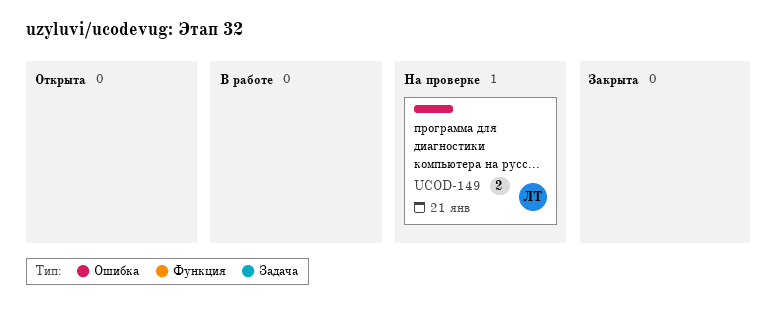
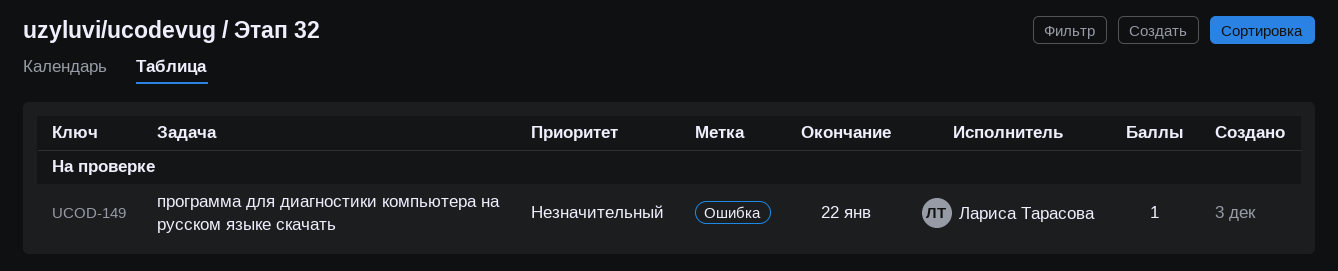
UCOD-149, estimate: 2 -> 1
UCOD-149, due: Jan 21 -> Jan 22

